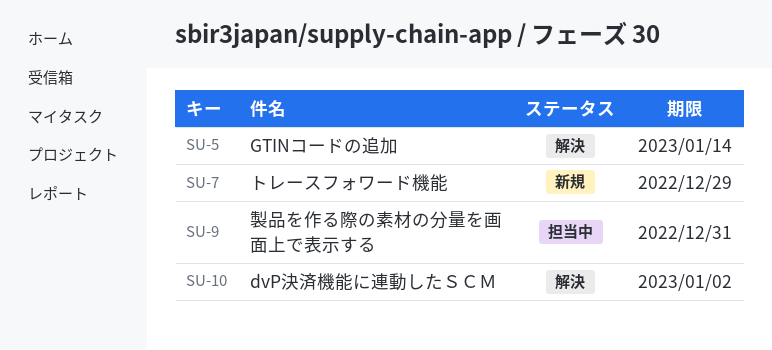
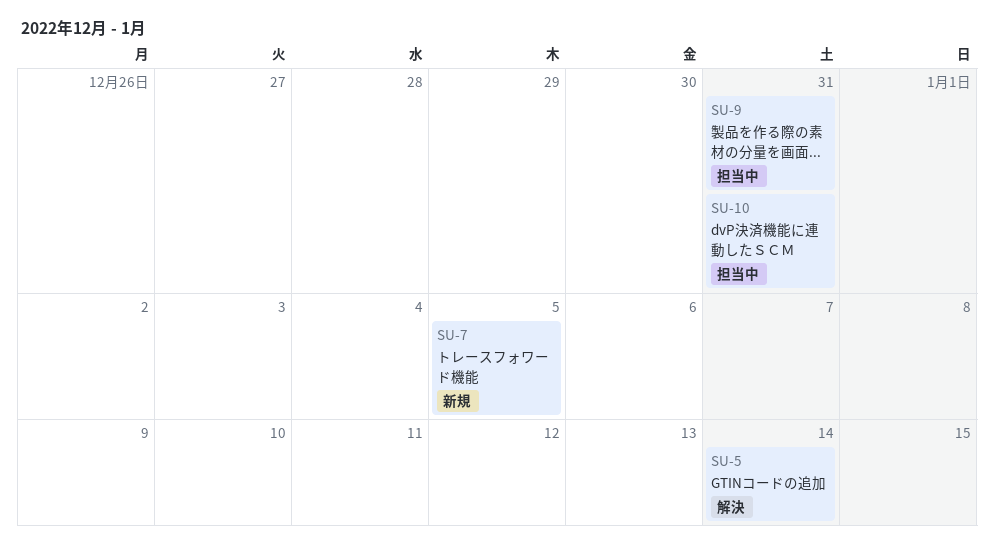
SU-7, due: Dec 29 -> Jan 5
SU-10, status: 解決 -> 担当中
SU-10, due: Jan 2 -> Dec 31

